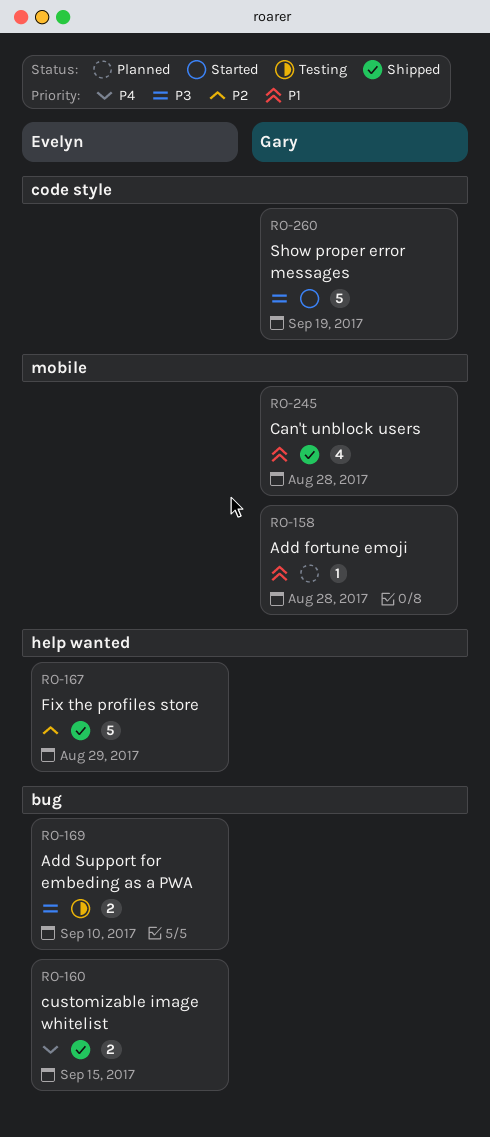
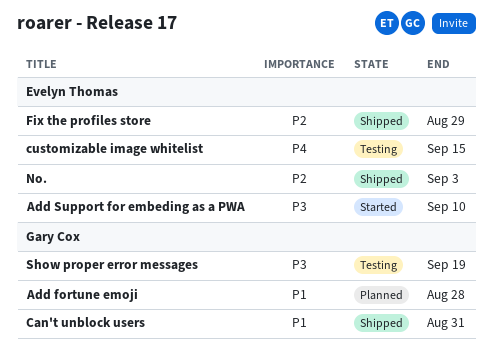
Add Support for embeding as a PWA, status: Testing -> Started
Can't unblock users, due: Aug 28 -> Aug 31
customizable image whitelist, status: Shipped -> Testing
No.: none -> present
Show proper error messages, status: Started -> Testing

